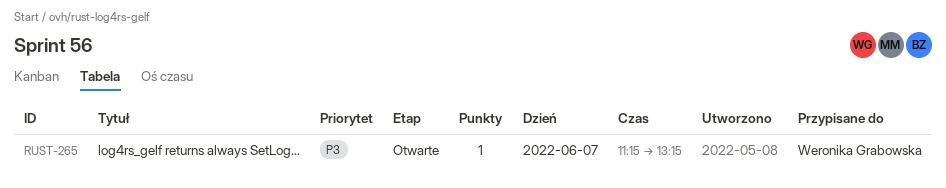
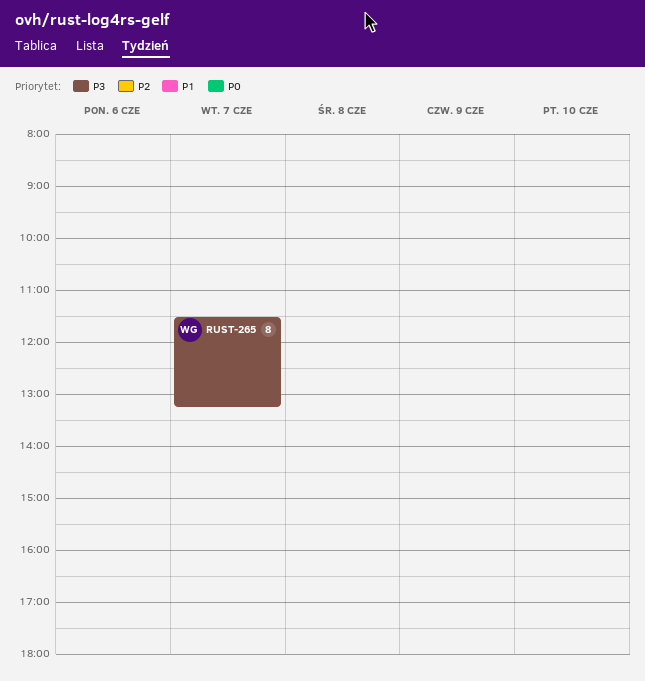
RUST-265, estimate: 1 -> 8
RUST-265, begins: 11:15 -> 11:30

